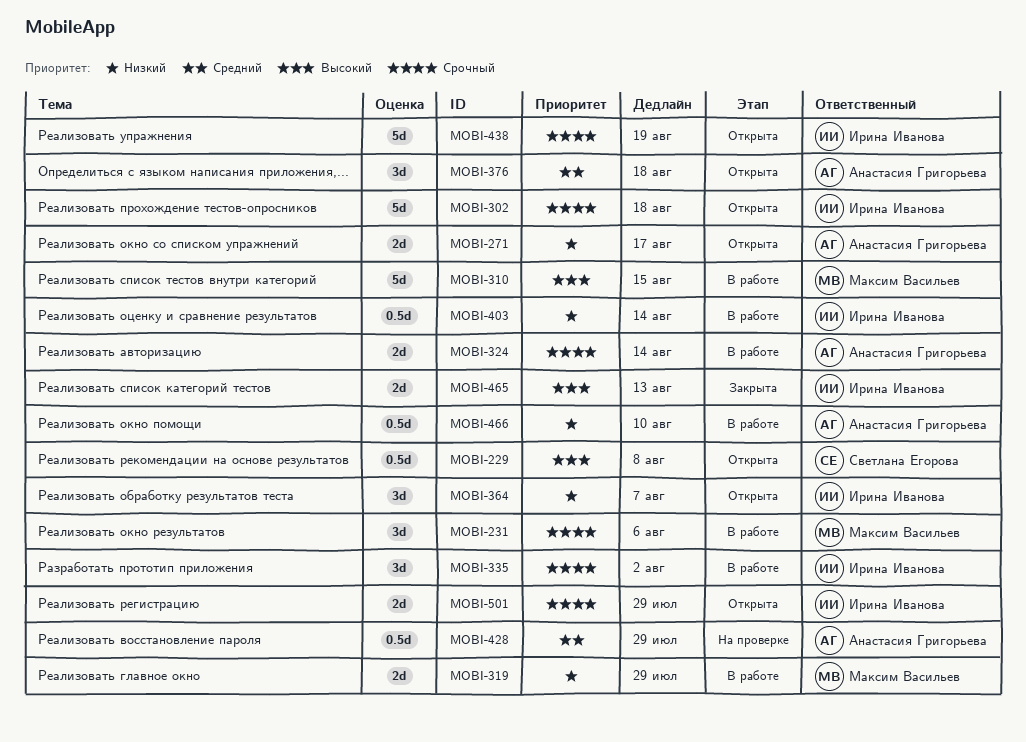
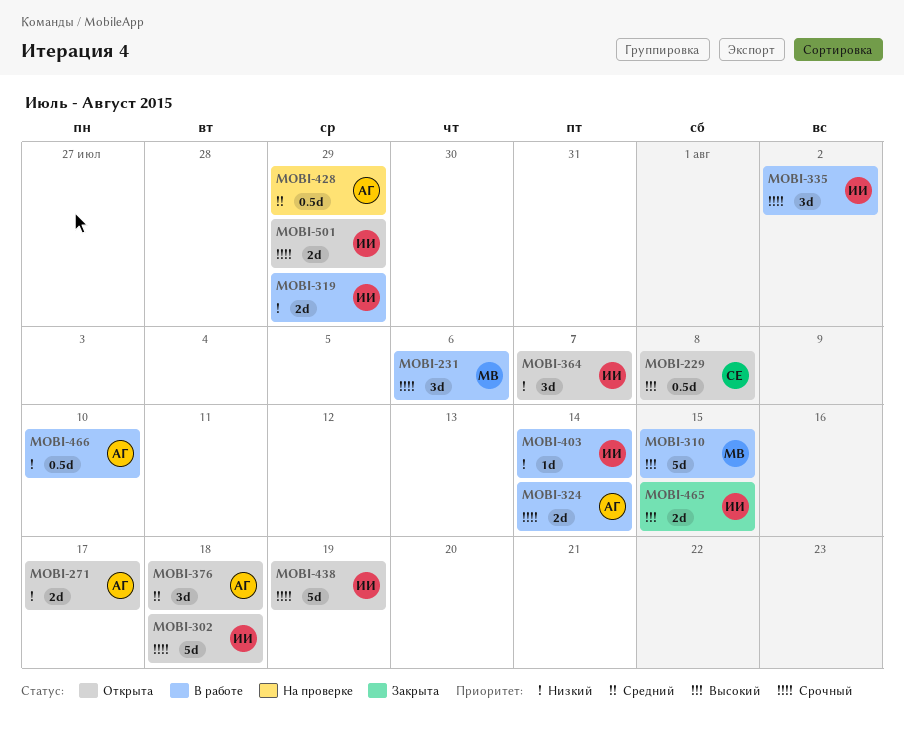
MOBI-319, owner: Максим Васильев -> Ирина Иванова
MOBI-403, estimate: 0.5d -> 1d
MOBI-465, due: Aug 13 -> Aug 15

